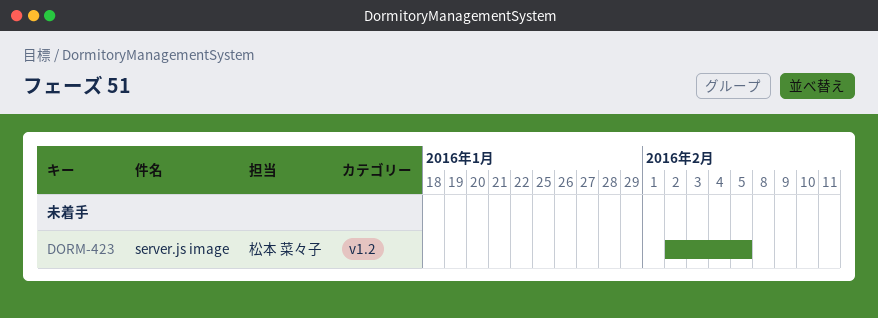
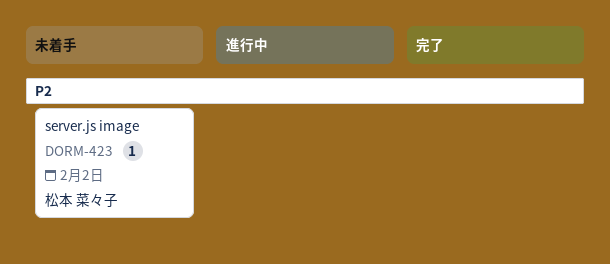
DORM-423, due: Feb 5 -> Feb 2

